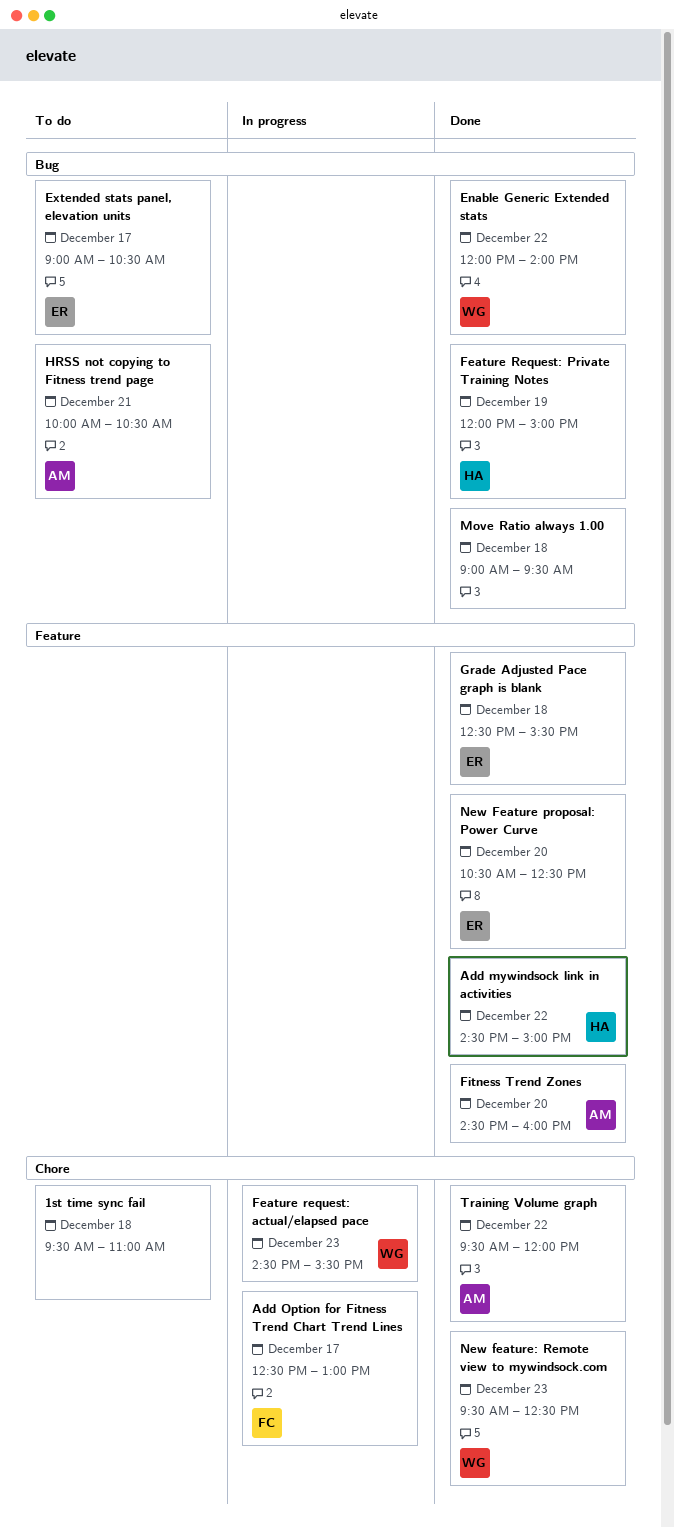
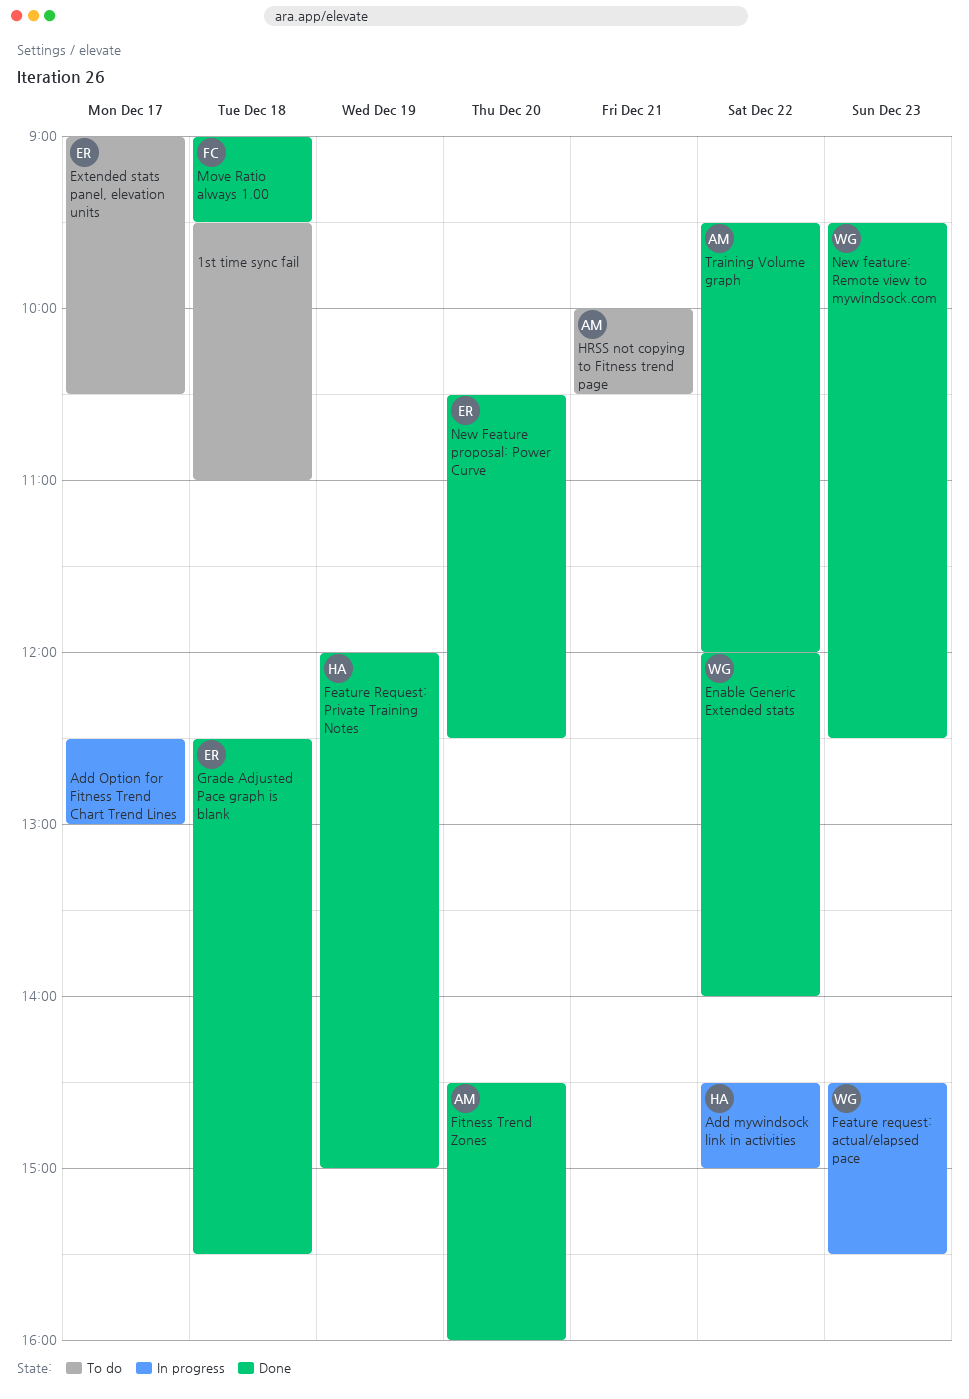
Add mywindsock link in activities, status: Done -> In progress
Add Option for Fitness Trend Chart Trend Lines, owner: FC -> none
Move Ratio always 1.00, owner: none -> FC

